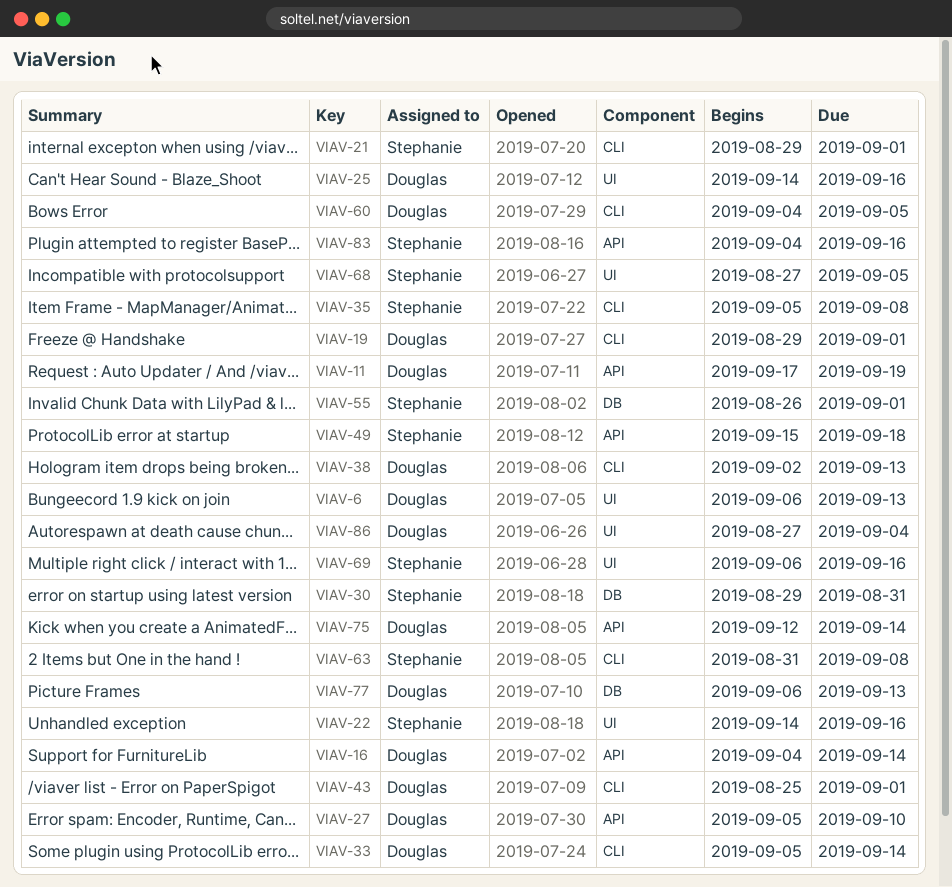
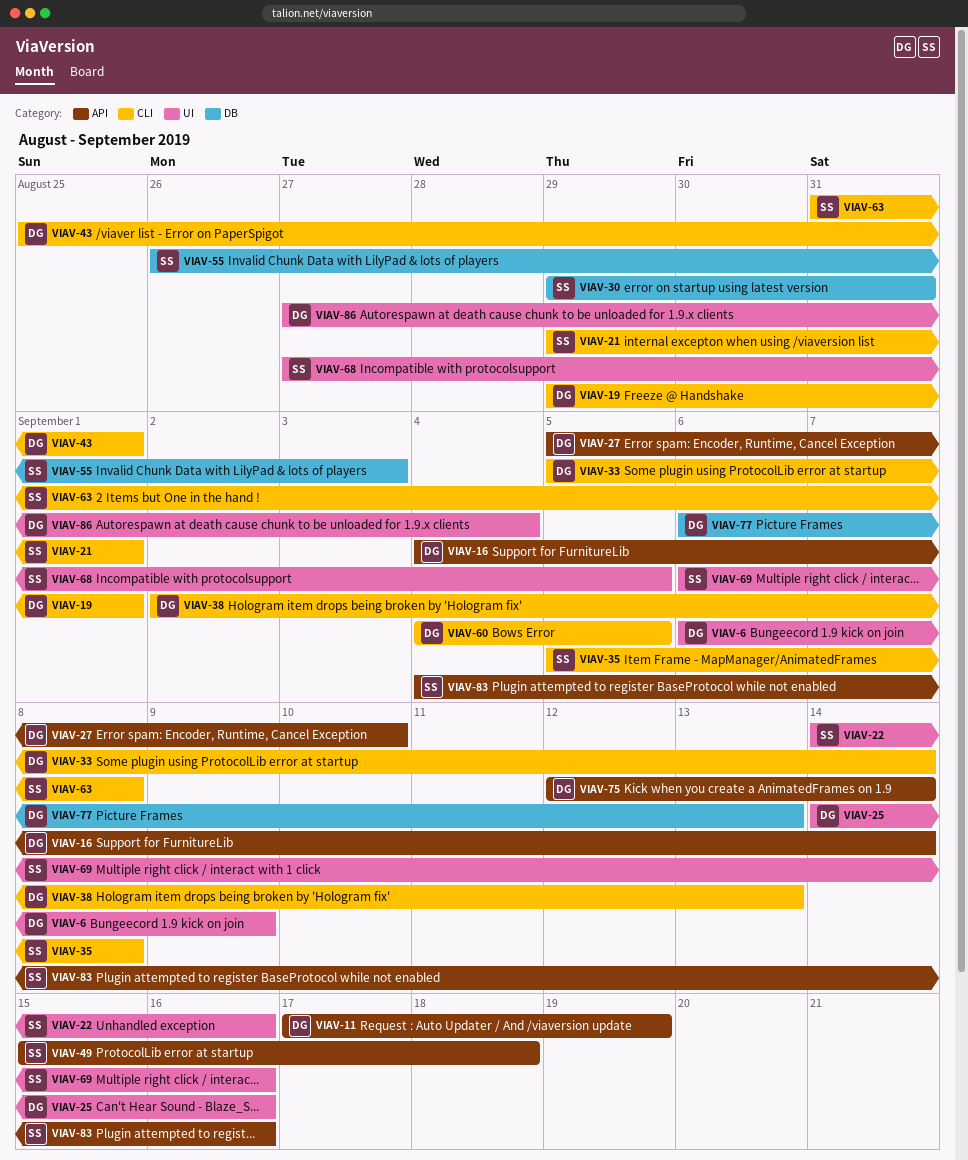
VIAV-6, due: Sep 13 -> Sep 9
VIAV-55, due: Sep 1 -> Sep 3

